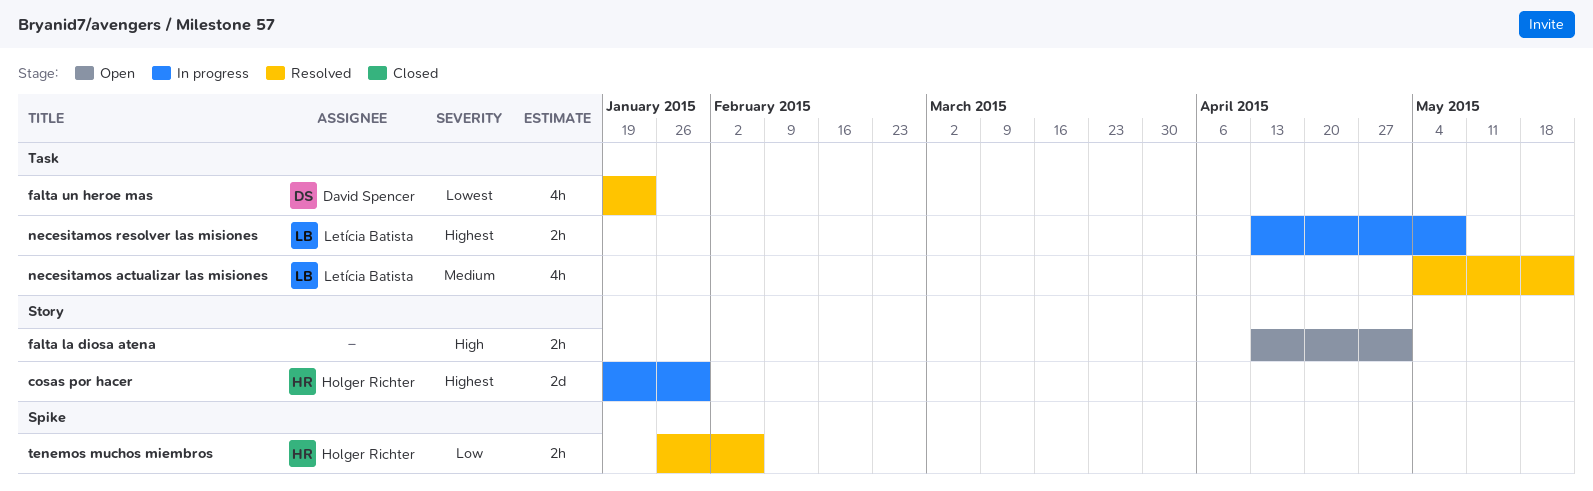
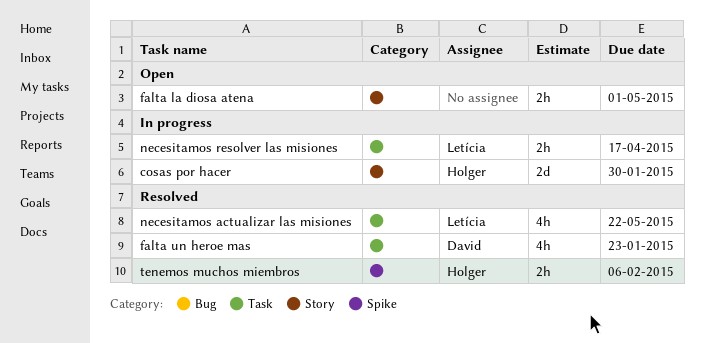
necesitamos resolver las misiones, due: May 8 -> Apr 17

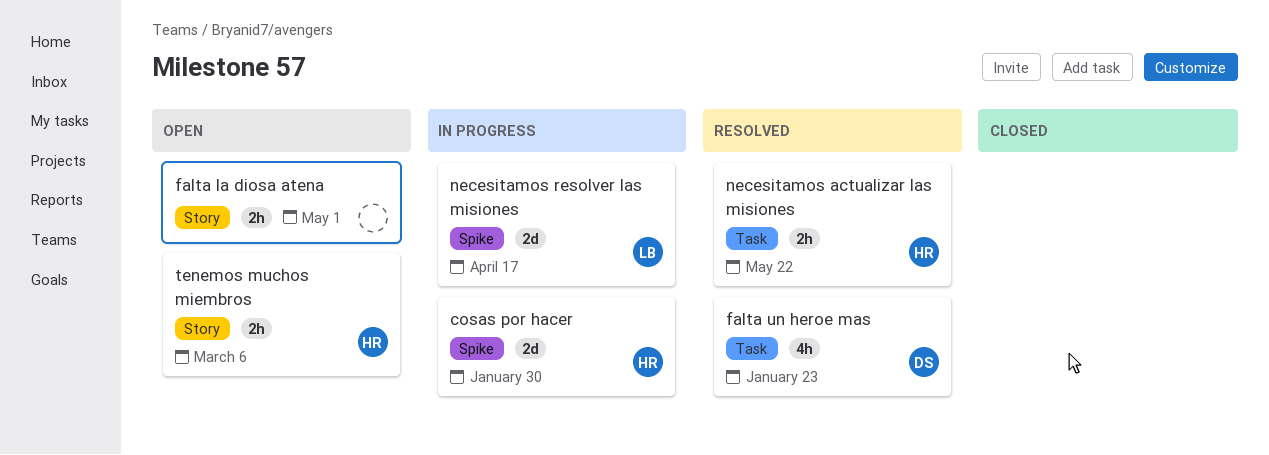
cosas por hacer, label: Story -> Spike
necesitamos actualizar las misiones, owner: Letícia -> Holger
necesitamos actualizar las misiones, estimate: 4h -> 2h
necesitamos resolver las misiones, label: Task -> Spike
necesitamos resolver las misiones, estimate: 2h -> 2d
tenemos muchos miembros, status: Resolved -> Open
tenemos muchos miembros, label: Spike -> Story
tenemos muchos miembros, due: Feb 6 -> Mar 6

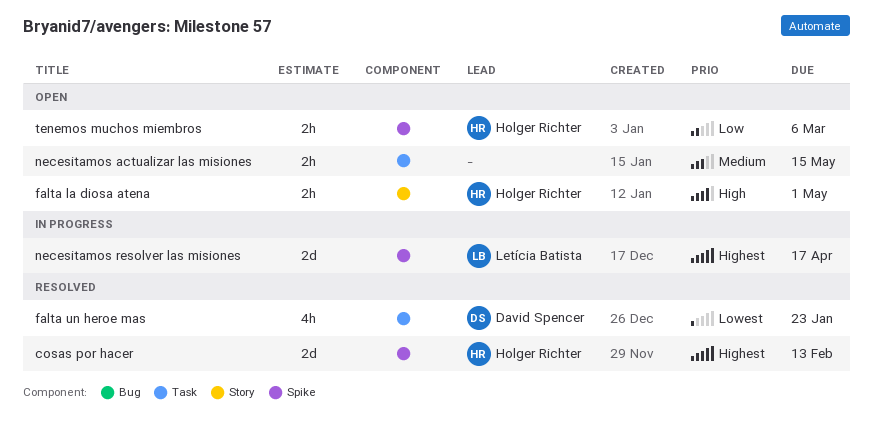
cosas por hacer, status: In progress -> Resolved
cosas por hacer, due: Jan 30 -> Feb 13
falta la diosa atena, owner: none -> Holger Richter
necesitamos actualizar las misiones, status: Resolved -> Open
necesitamos actualizar las misiones, owner: Holger Richter -> none
necesitamos actualizar las misiones, due: May 22 -> May 15
tenemos muchos miembros, label: Story -> Spike

